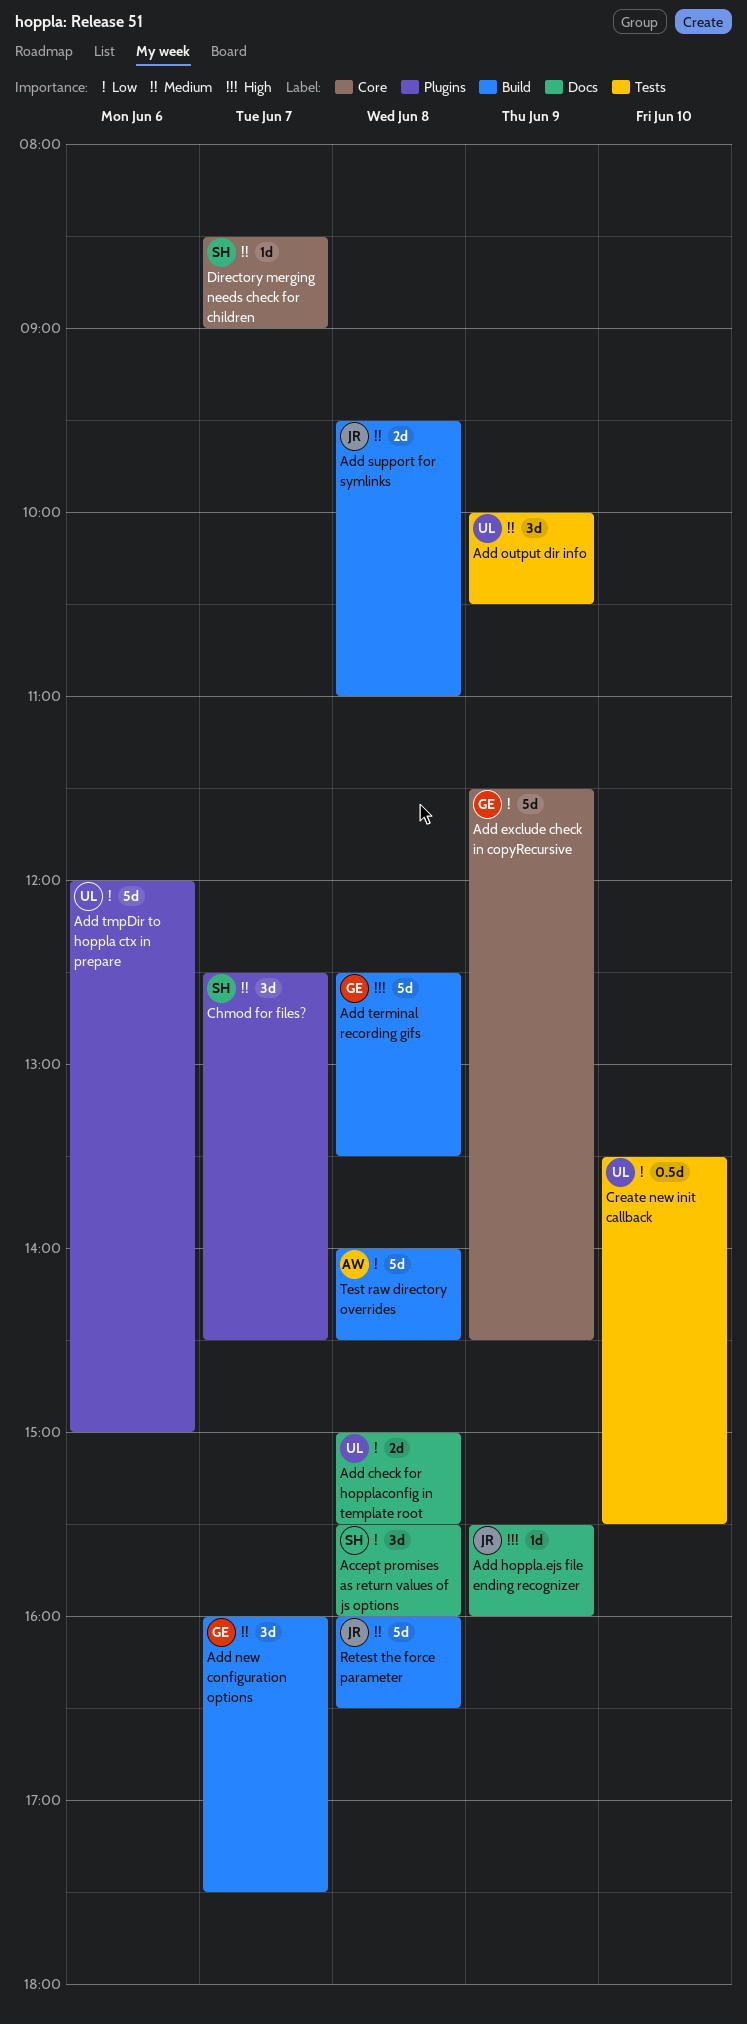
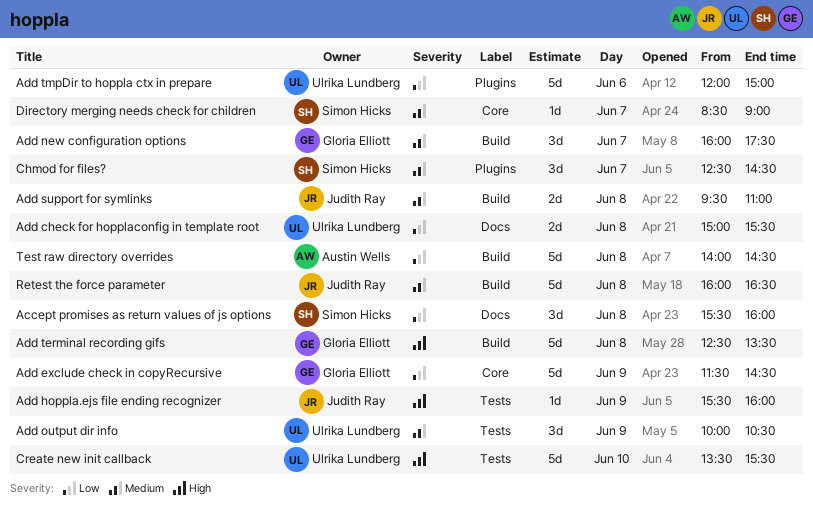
Add hoppla.ejs file ending recognizer, label: Docs -> Tests
Create new init callback, priority: Low -> High
Create new init callback, estimate: 0.5d -> 5d

